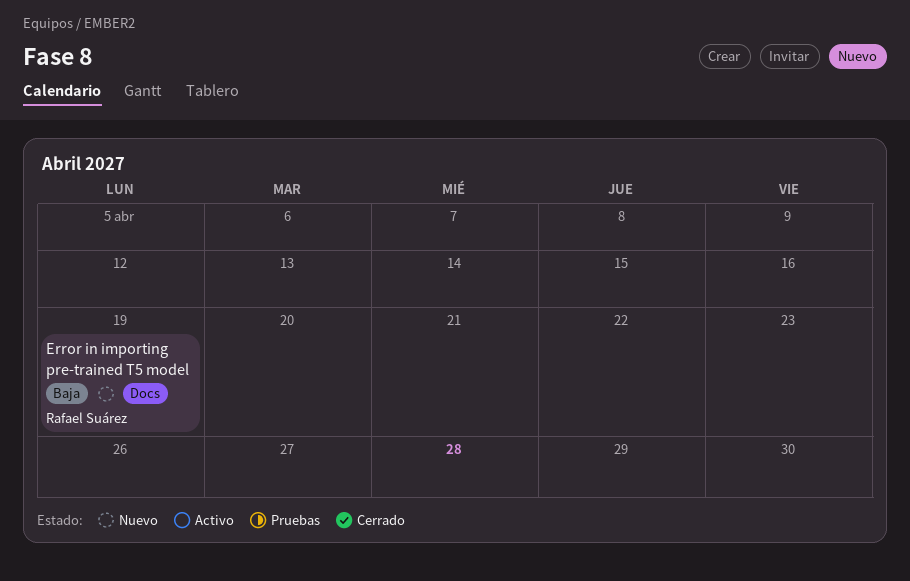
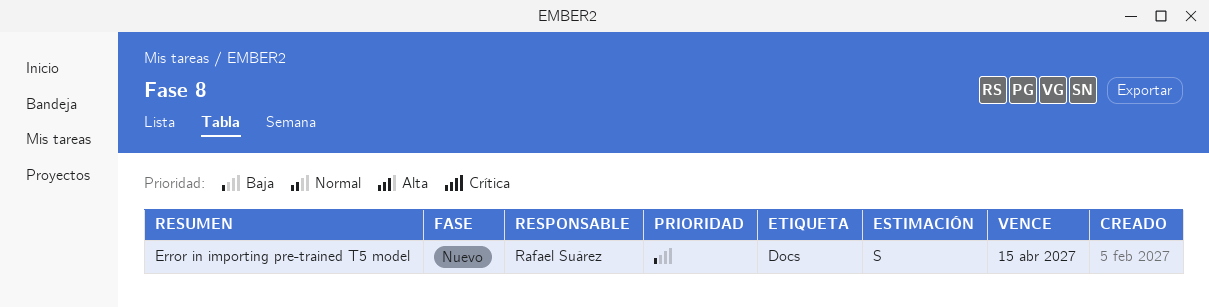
Error in importing pre-trained T5 model, due: Apr 19 -> Apr 15

